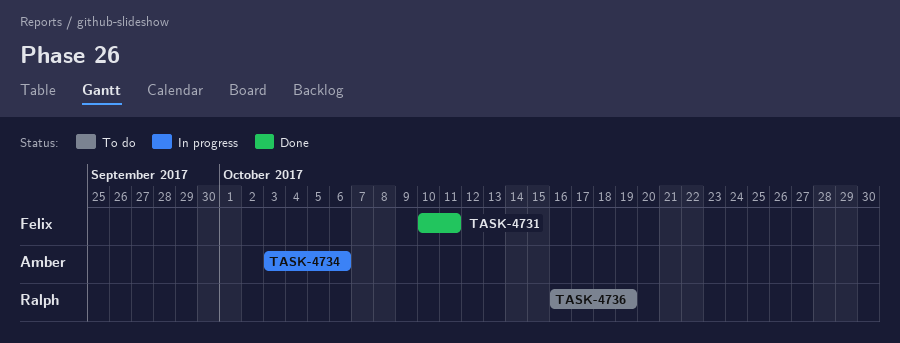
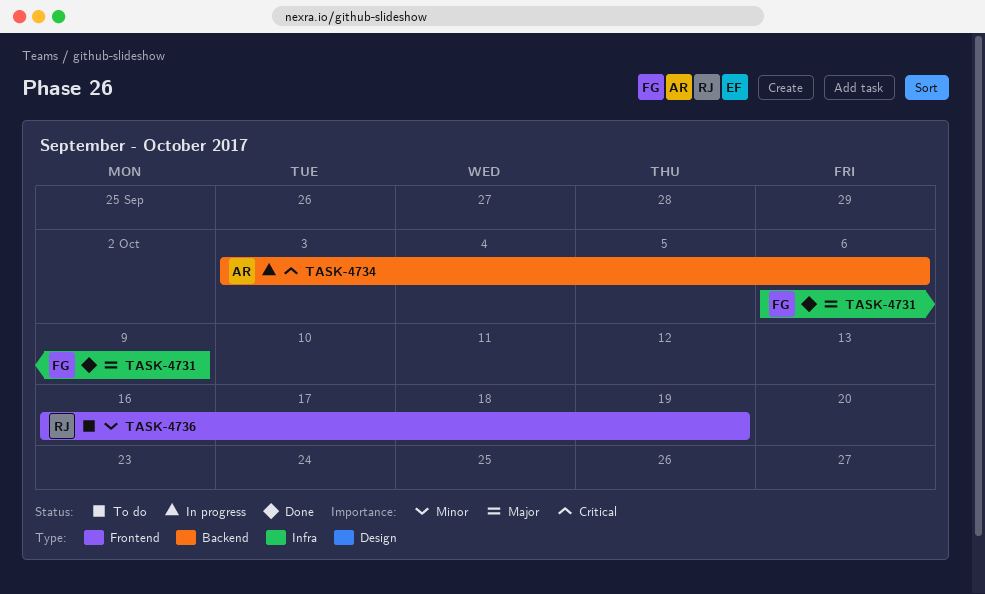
TASK-4731, start: Oct 10 -> Oct 6
TASK-4731, due: Oct 11 -> Oct 9

